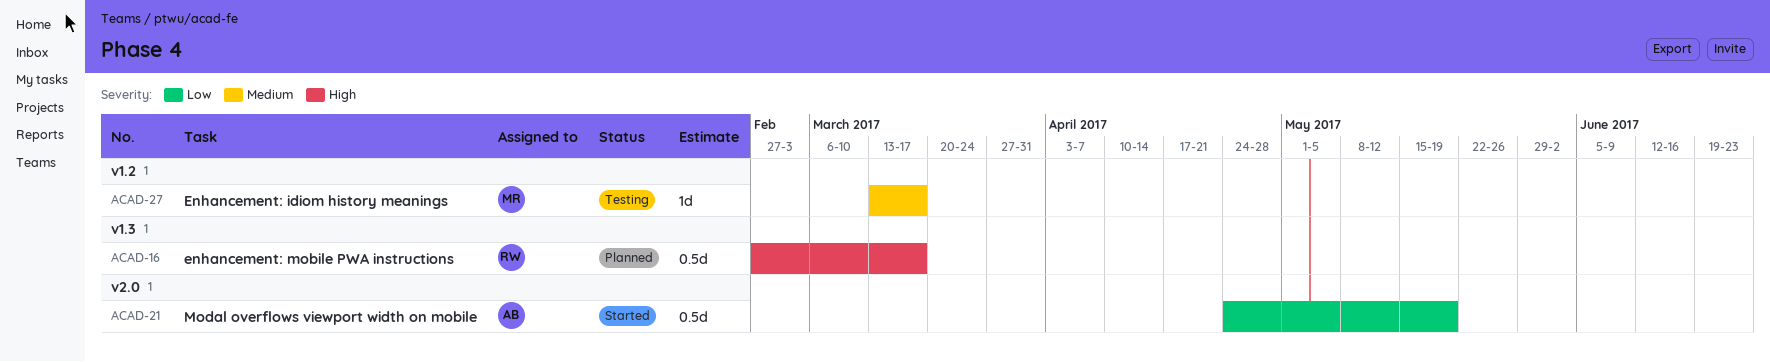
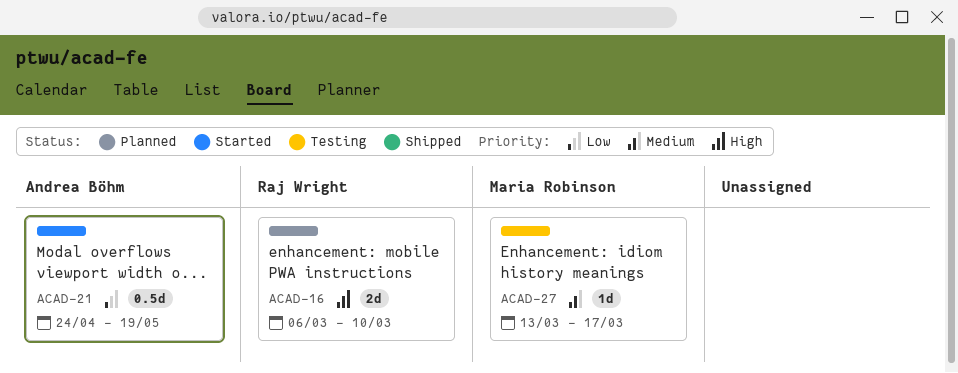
ACAD-16, estimate: 0.5d -> 2d
ACAD-16, start: Feb 27 -> Mar 6
ACAD-16, due: Mar 17 -> Mar 10

